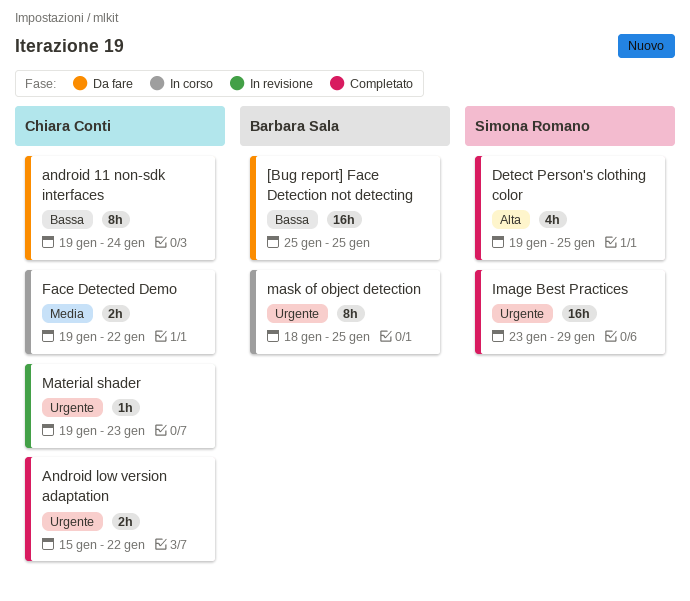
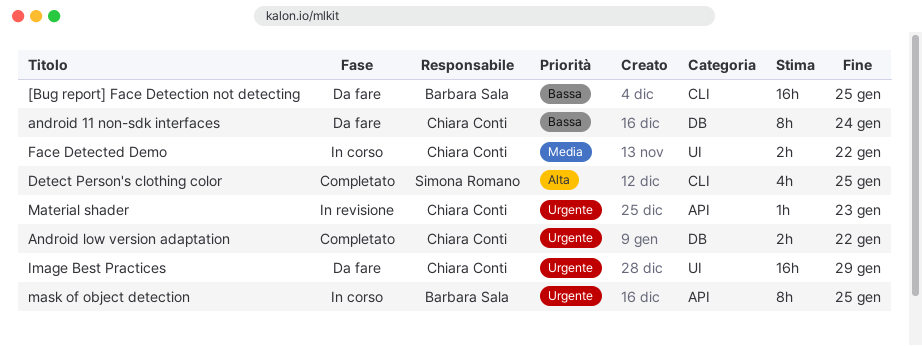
Image Best Practices, status: Completato -> Da fare
Image Best Practices, owner: Simona Romano -> Chiara Conti

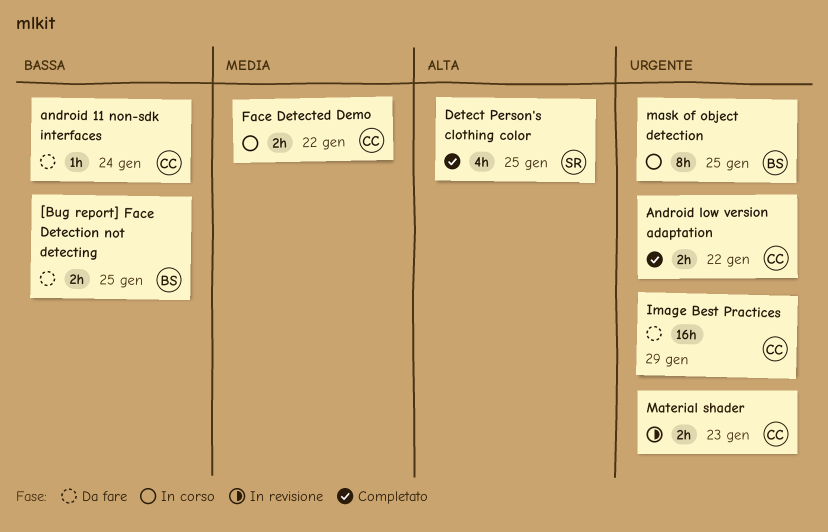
[Bug report] Face Detection not detecting, estimate: 16h -> 2h
android 11 non-sdk interfaces, estimate: 8h -> 1h
Material shader, estimate: 1h -> 2h

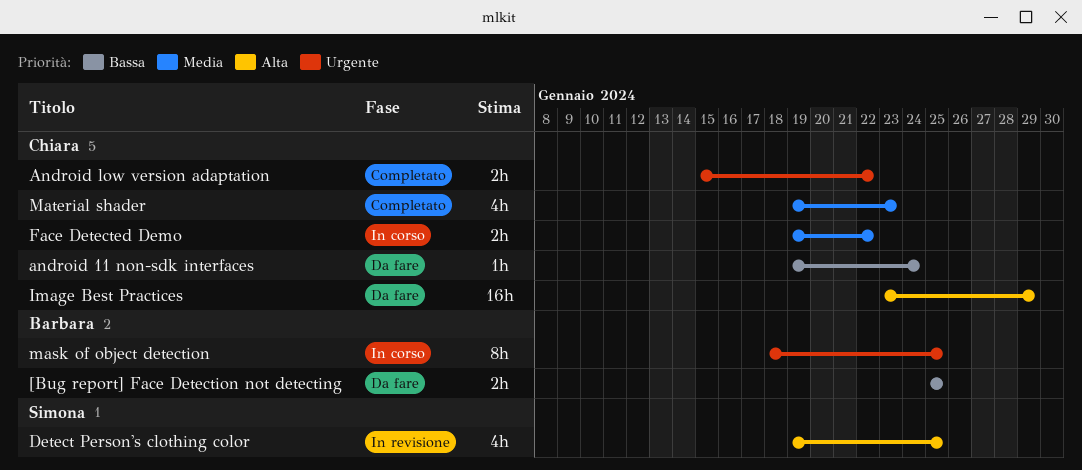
Detect Person's clothing color, status: Completato -> In revisione
Image Best Practices, priority: Urgente -> Alta
Material shader, status: In revisione -> Completato
Material shader, priority: Urgente -> Media
Material shader, estimate: 2h -> 4h

